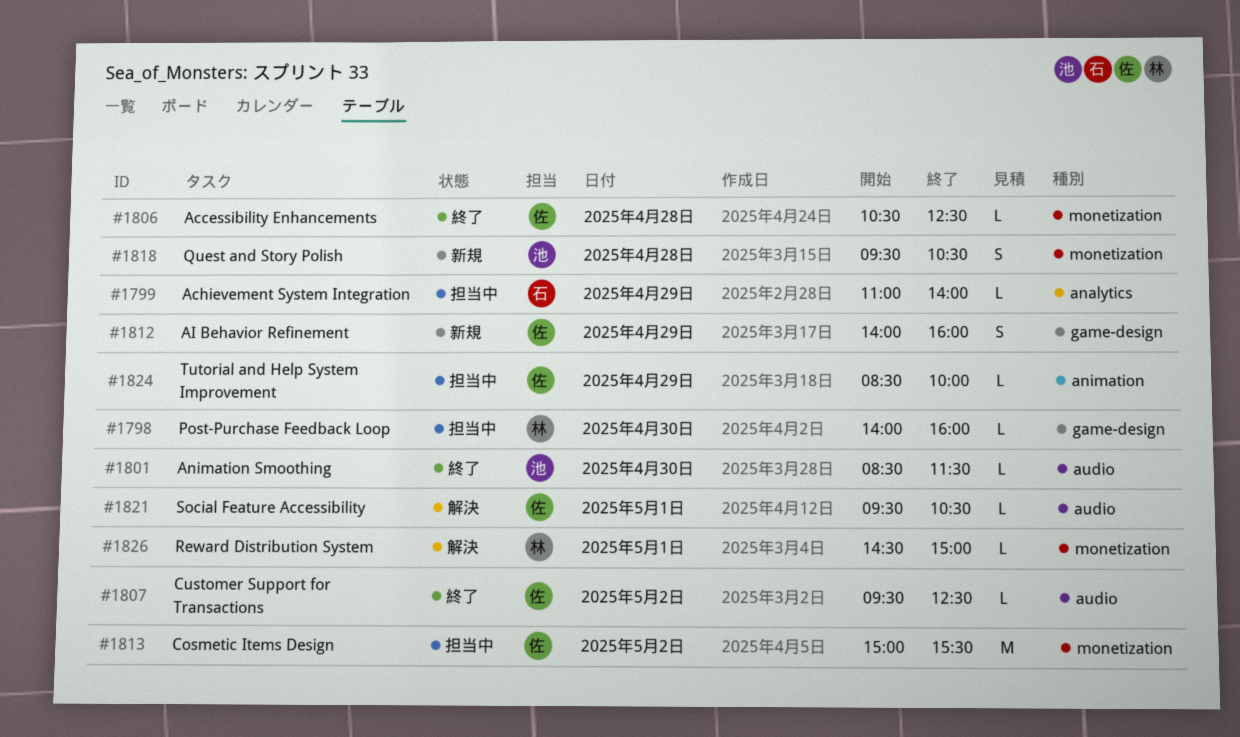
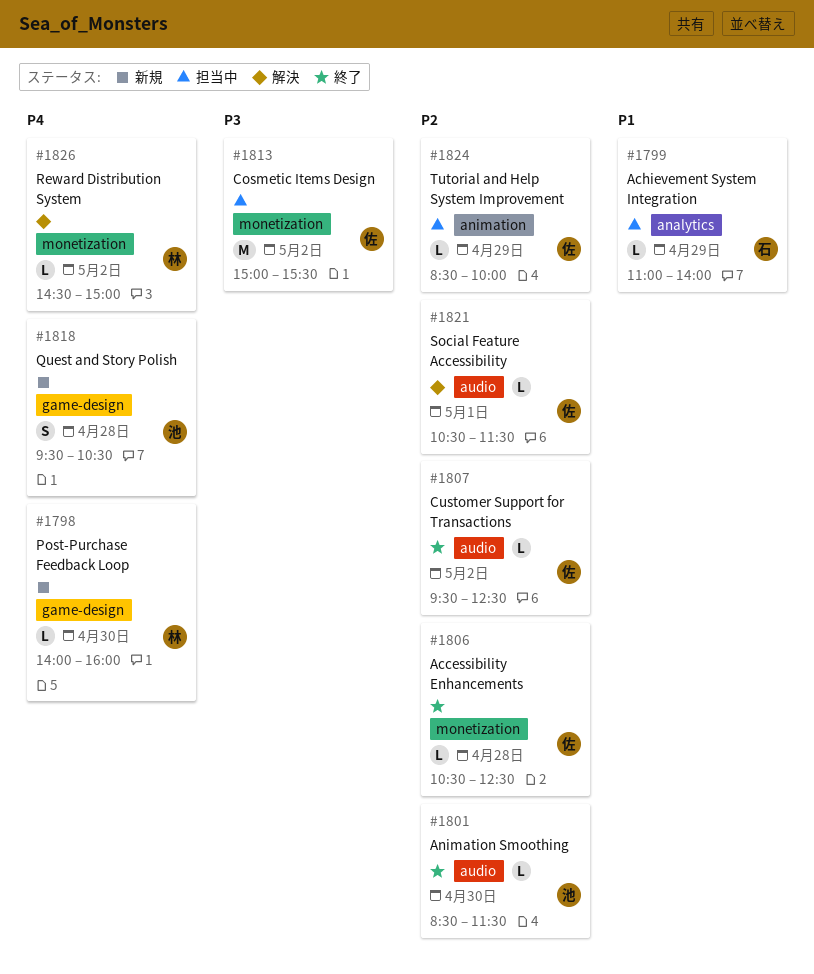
#1798, status: 担当中 -> 新規
#1812: present -> none
#1818, label: monetization -> game-design
#1821, begins: 09:30 -> 10:30
#1821, ends: 10:30 -> 11:30
#1826, day: May 1 -> May 2

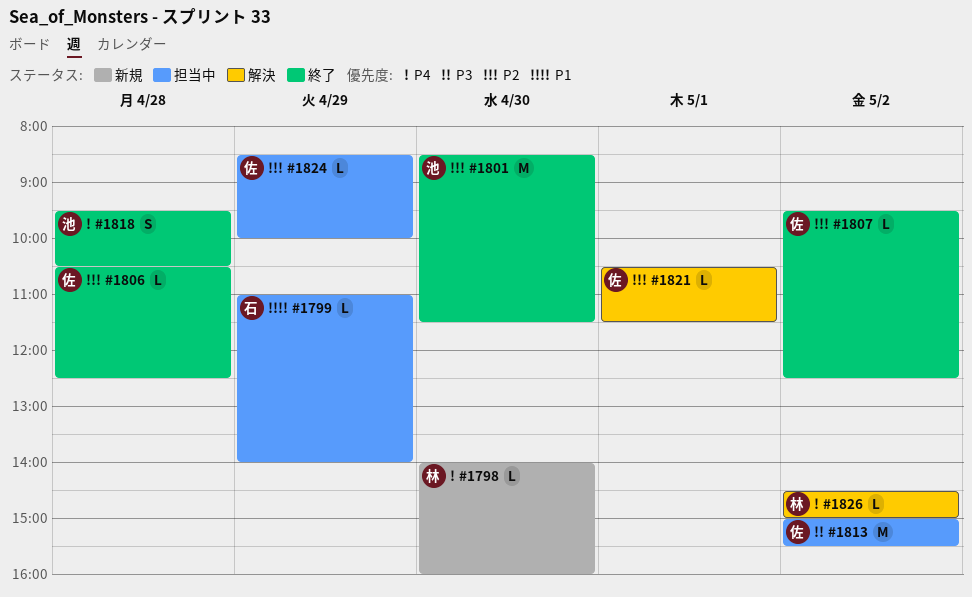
#1801, estimate: L -> M
#1818, status: 新規 -> 終了

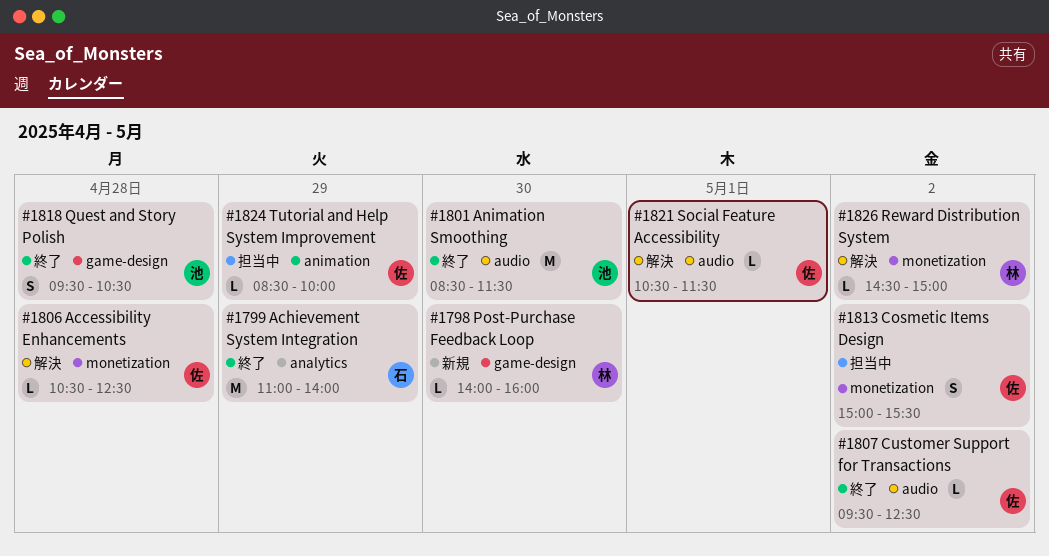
#1799, status: 担当中 -> 終了
#1799, estimate: L -> M
#1806, status: 終了 -> 解決
#1813, estimate: M -> S

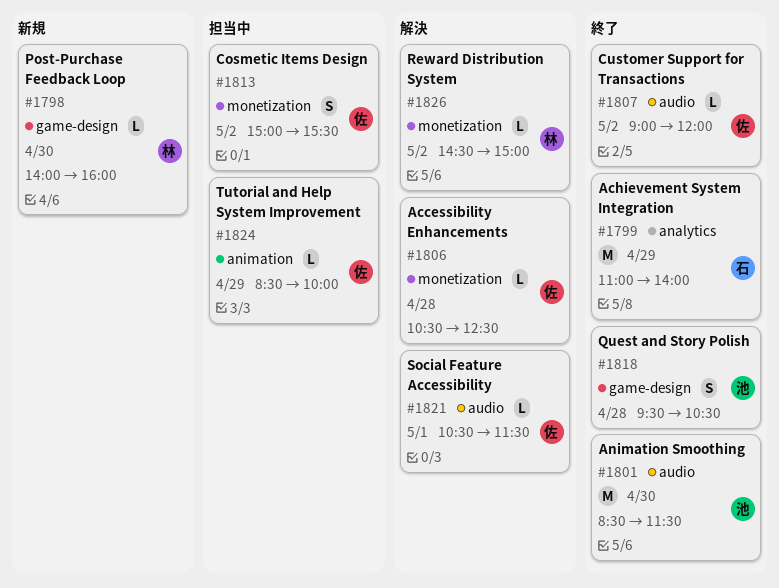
#1807, begins: 09:30 -> 09:00
#1807, ends: 12:30 -> 12:00

